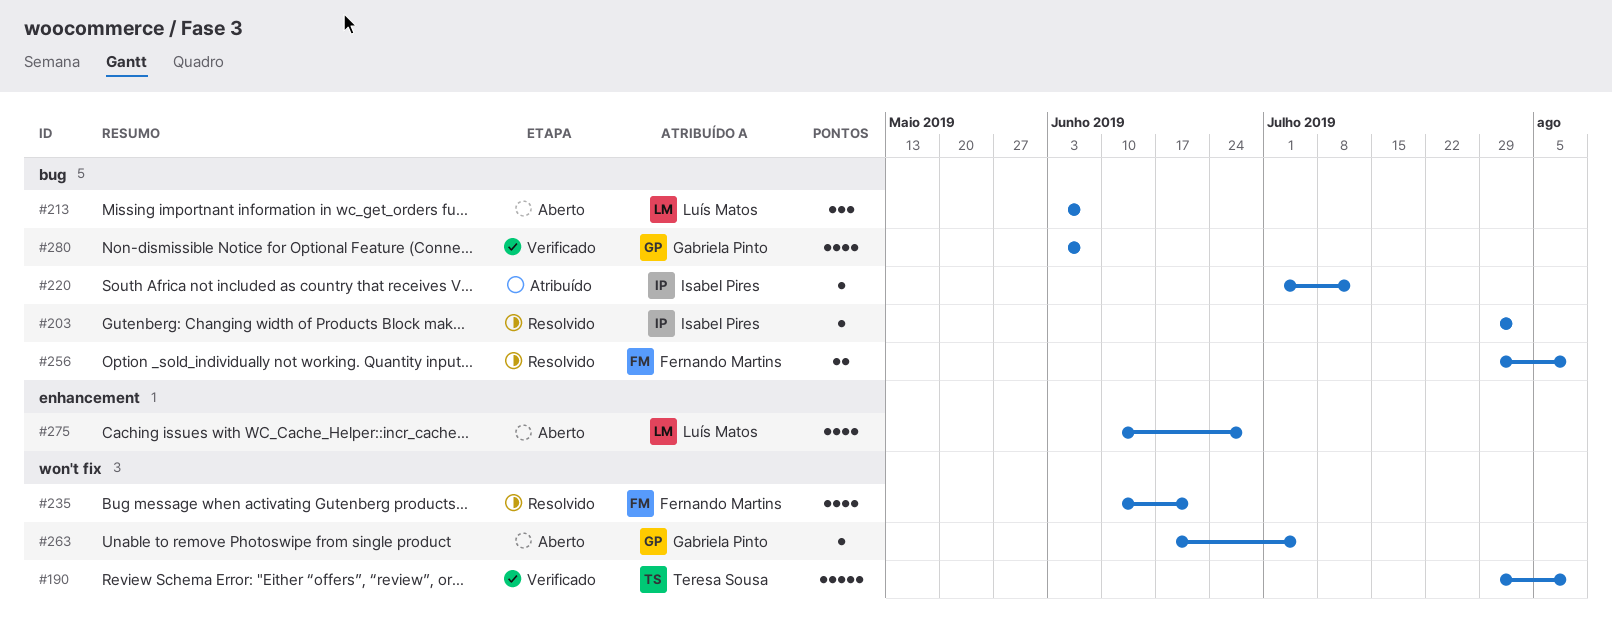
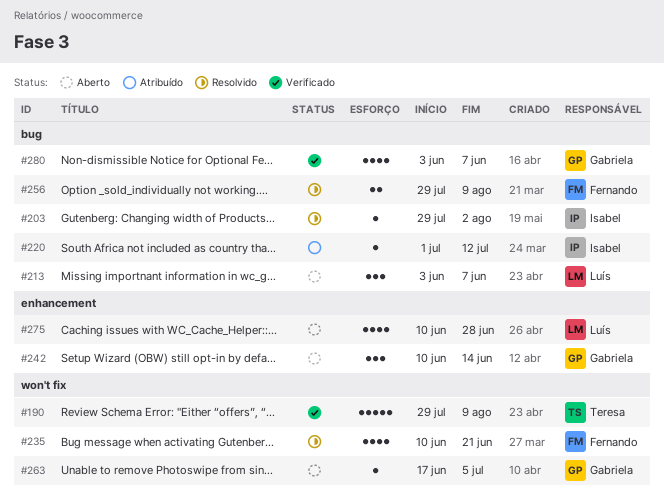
#242: none -> present

